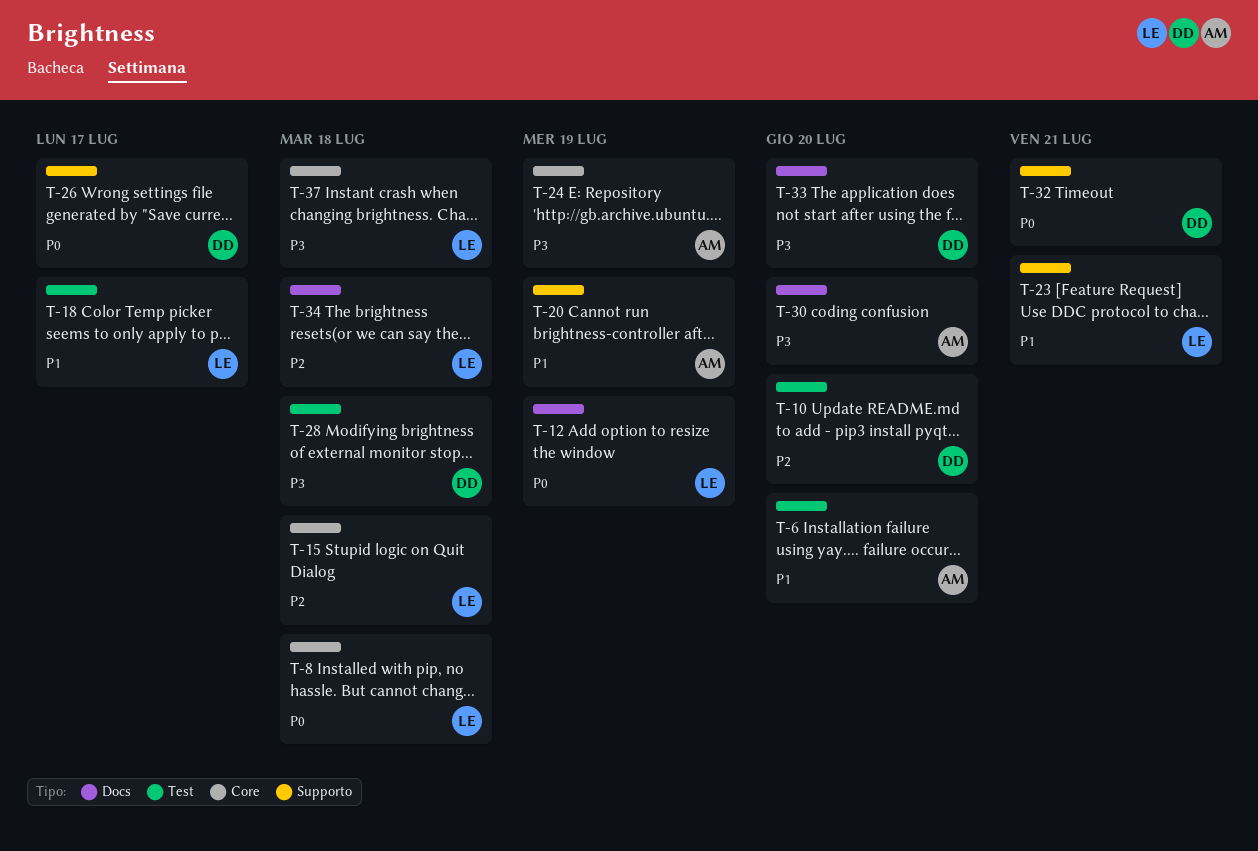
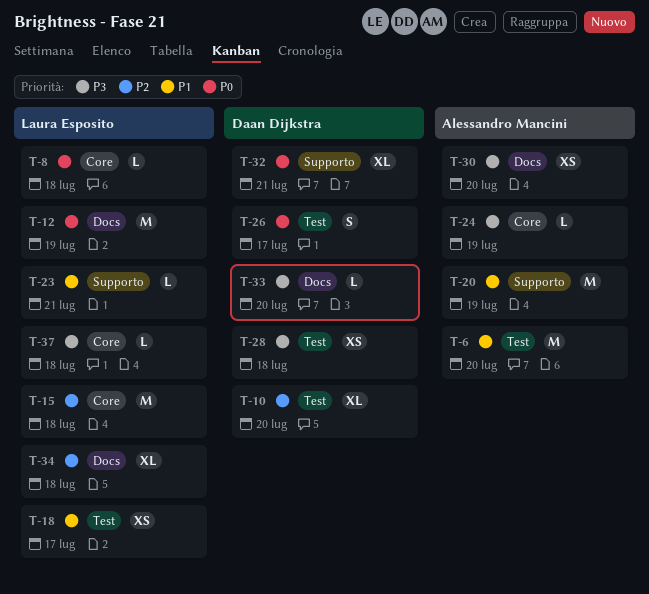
T-26, label: Supporto -> Test

